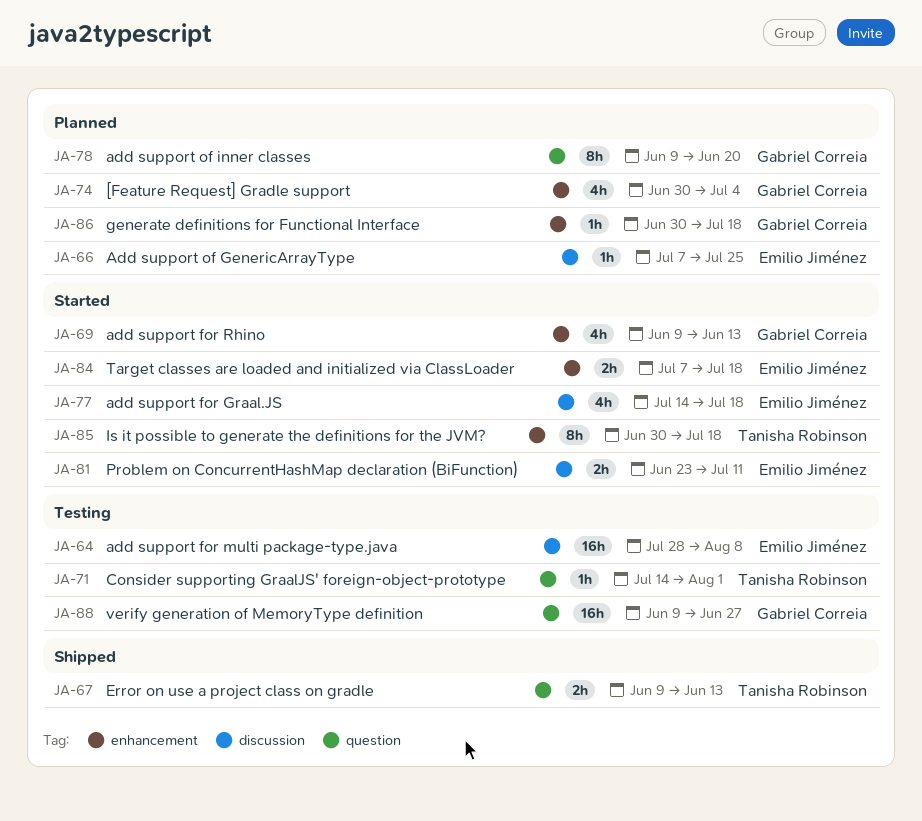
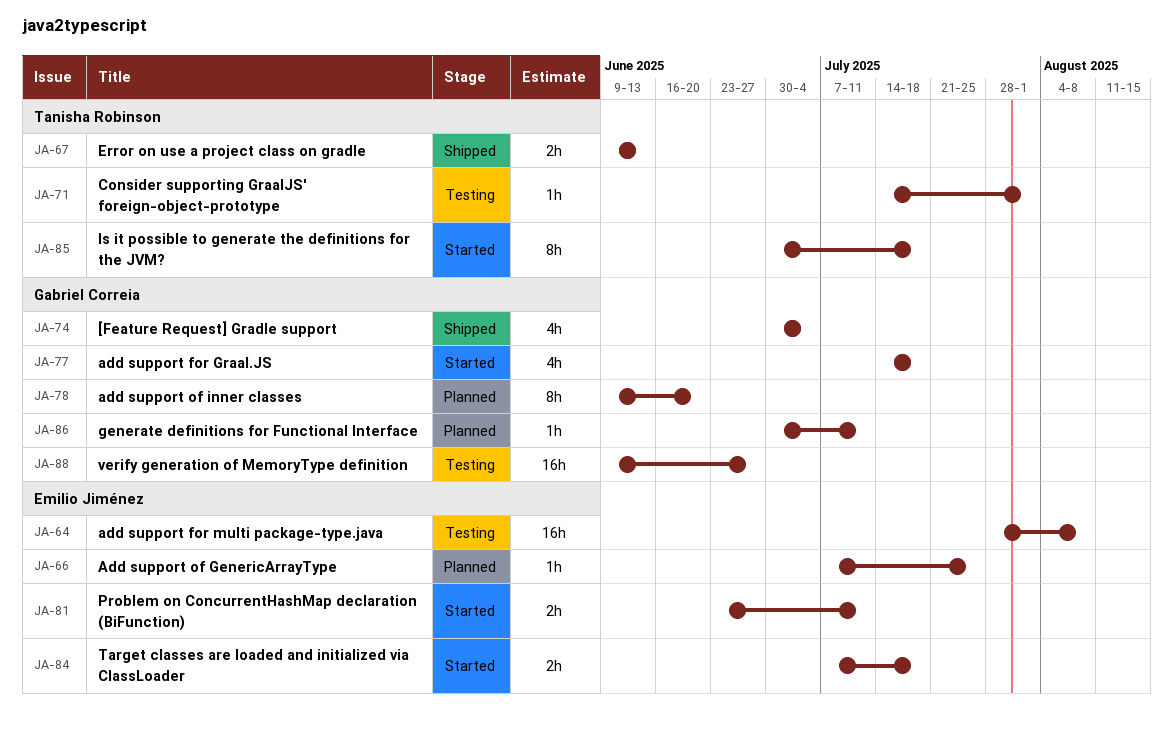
JA-69: present -> none
JA-74, status: Planned -> Shipped
JA-77, owner: Emilio Jiménez -> Gabriel Correia
JA-86, due: Jul 18 -> Jul 11

